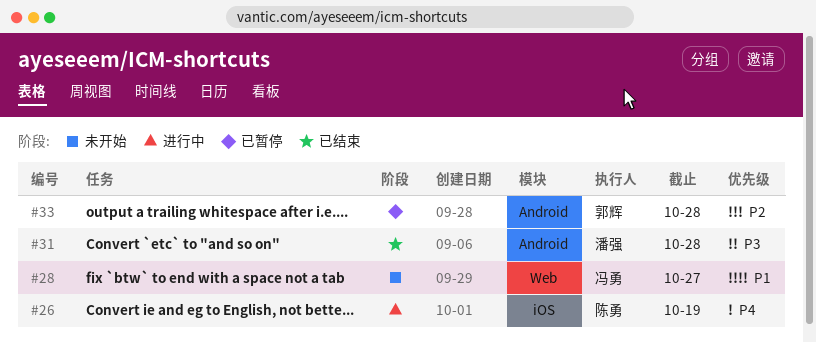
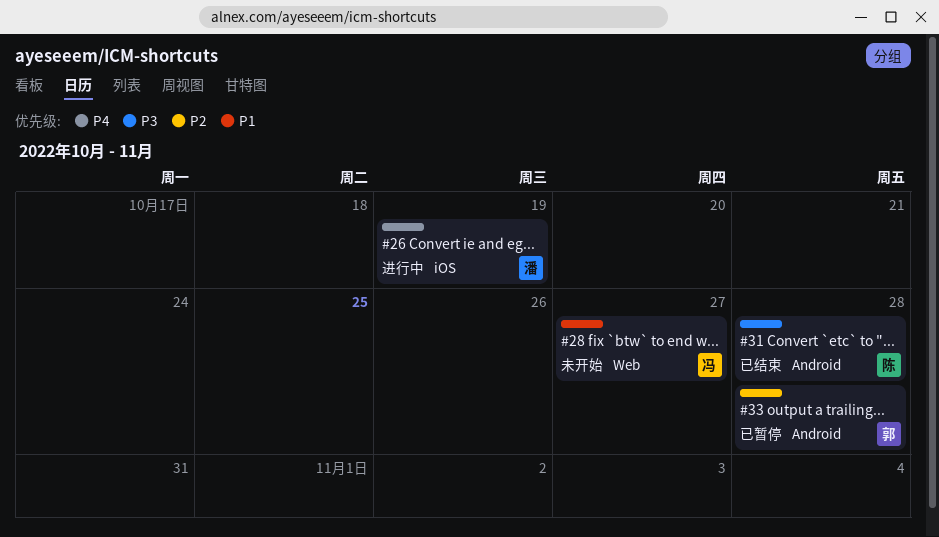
#26, owner: 陈勇 -> 潘强
#31, owner: 潘强 -> 陈勇

